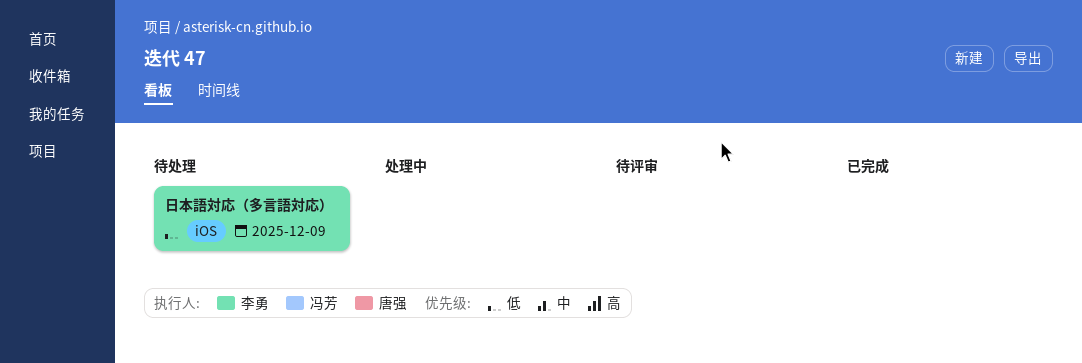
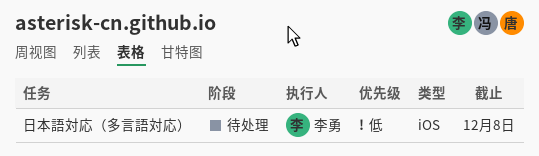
日本語対応（多言語対応）, due: Dec 9 -> Dec 8

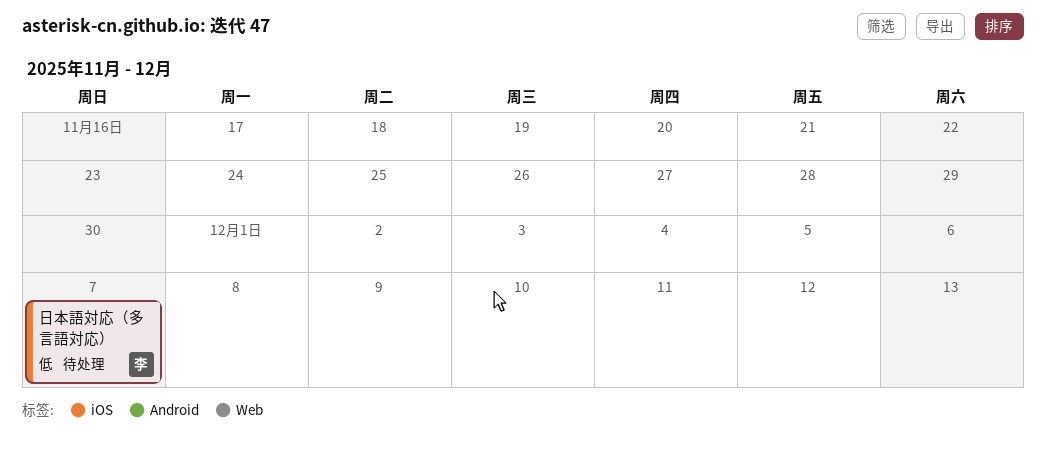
日本語対応（多言語対応）, due: Dec 8 -> Dec 7

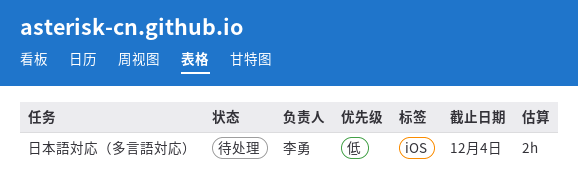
日本語対応（多言語対応）, due: Dec 7 -> Dec 4

